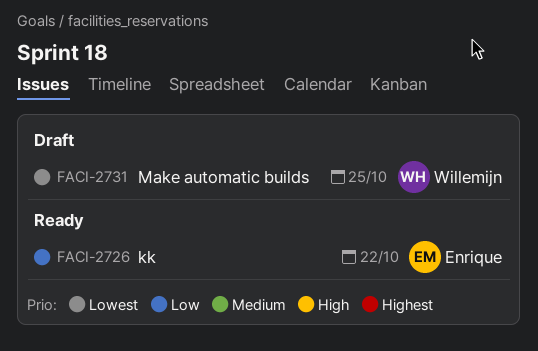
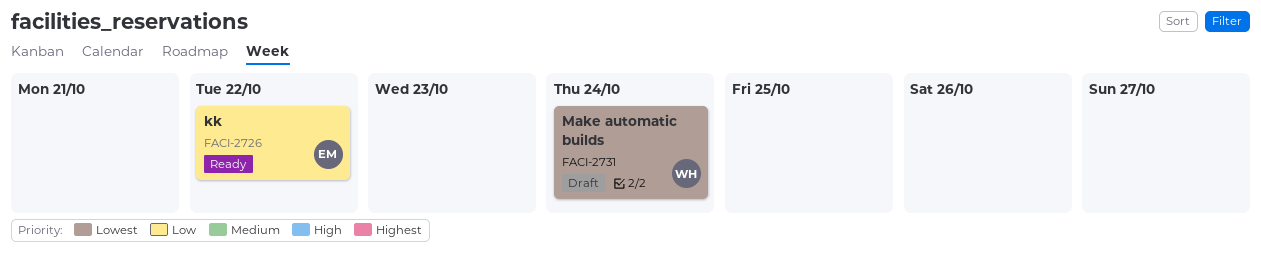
FACI-2731, due: Oct 25 -> Oct 24

